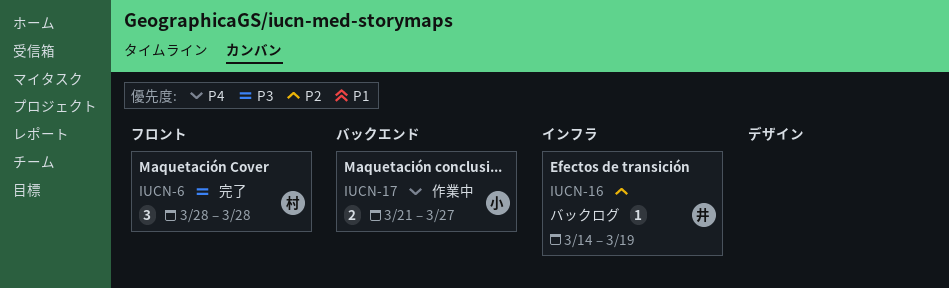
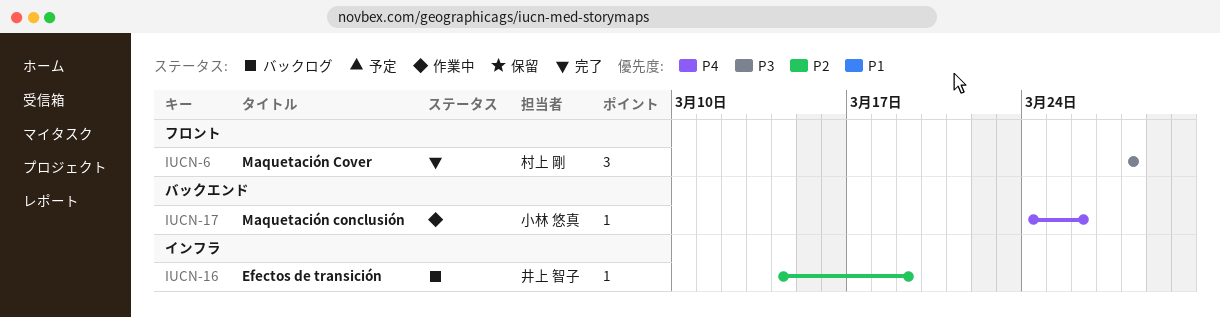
IUCN-17, estimate: 2 -> 1
IUCN-17, start: Mar 21 -> Mar 24
IUCN-17, due: Mar 27 -> Mar 26

